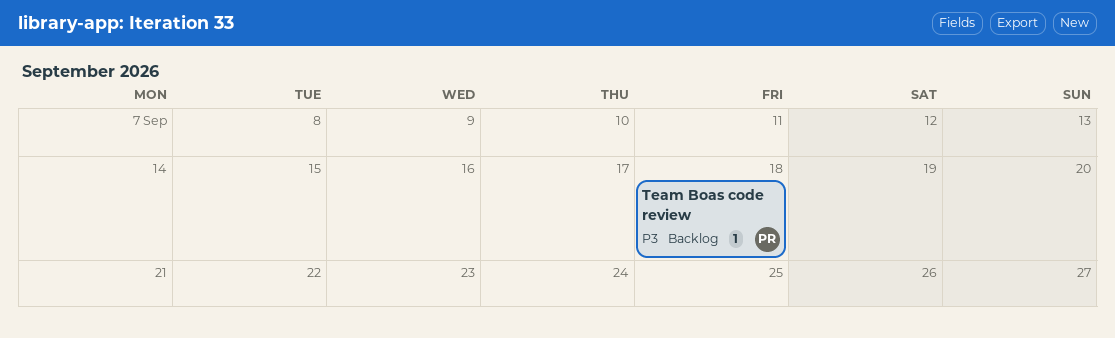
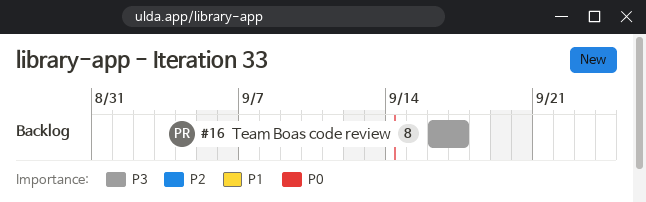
Team Boas code review, estimate: 1 -> 8
Team Boas code review, due: Sep 18 -> Sep 17

